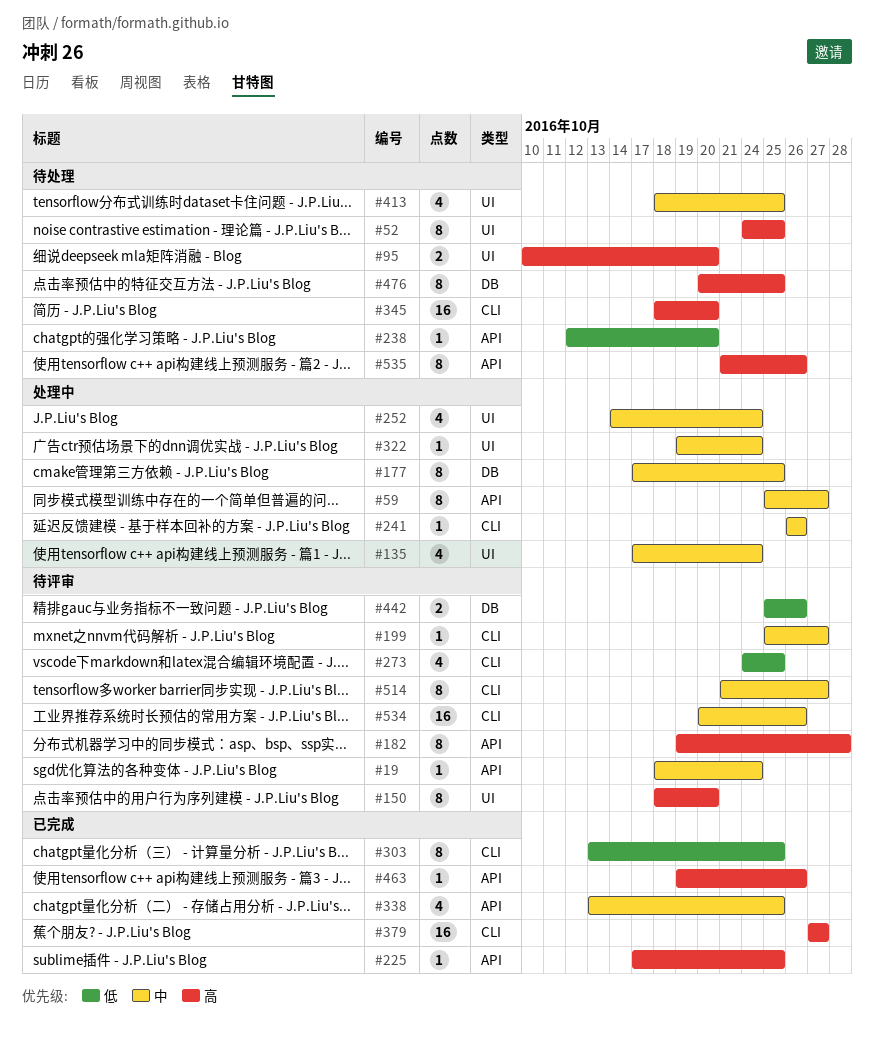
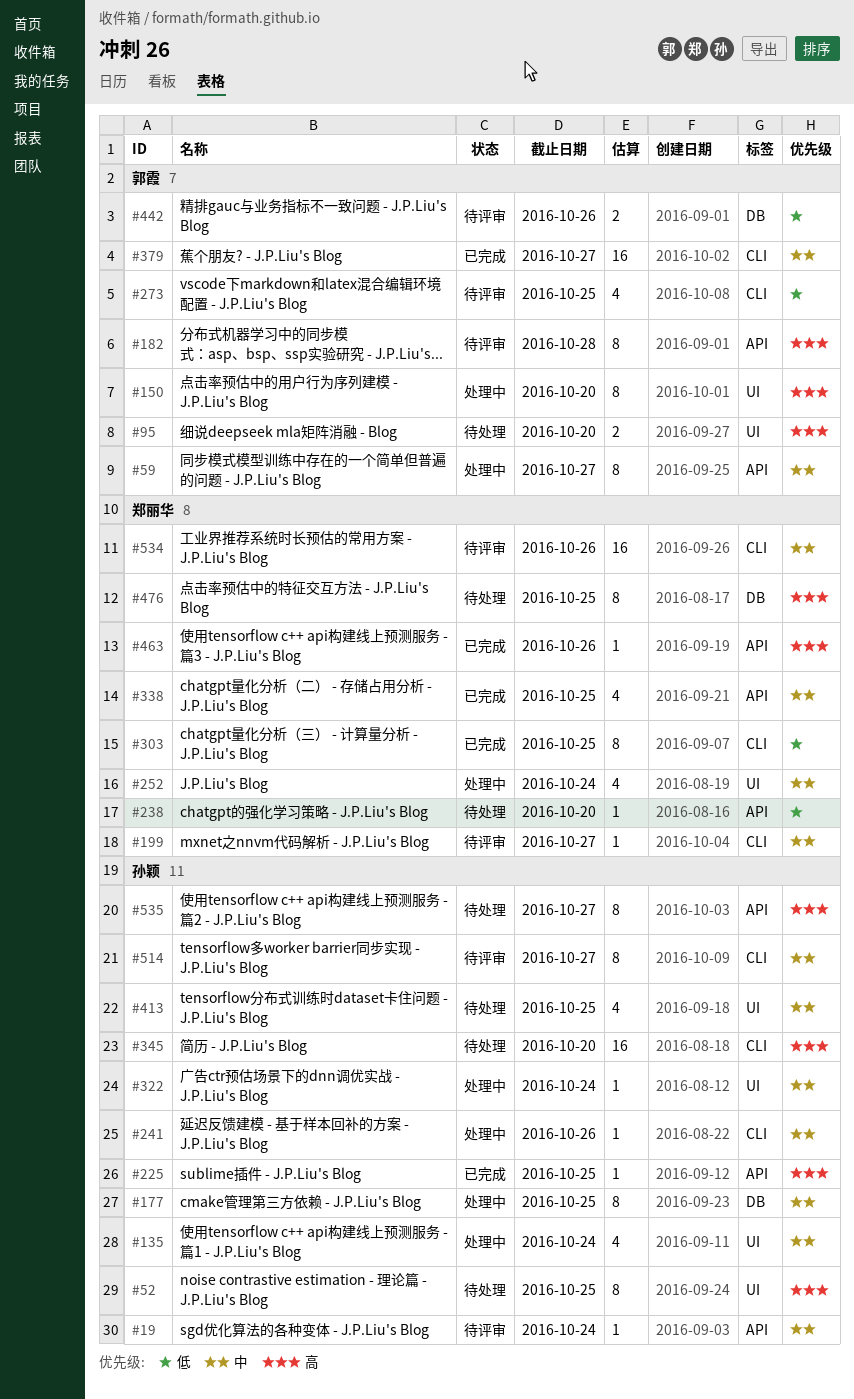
#150, status: 待评审 -> 处理中
#379, priority: 高 -> 中
#535, due: Oct 26 -> Oct 27

